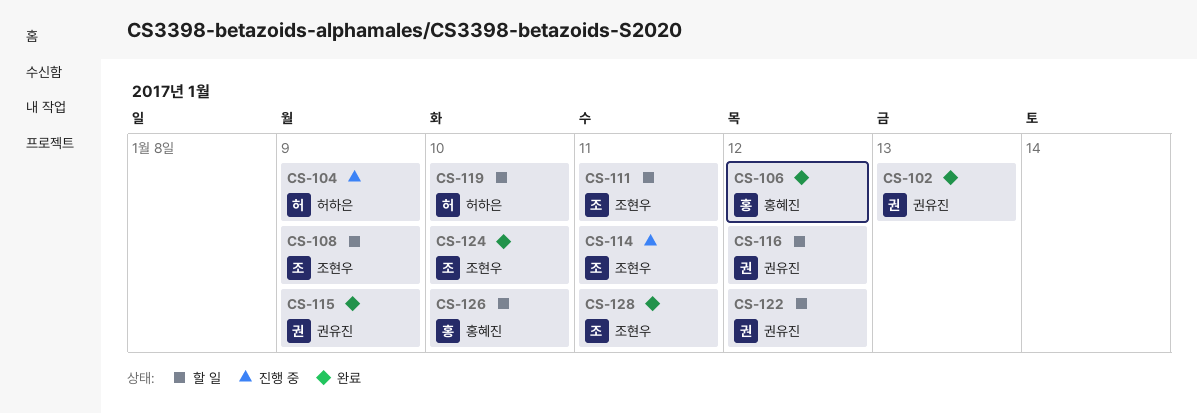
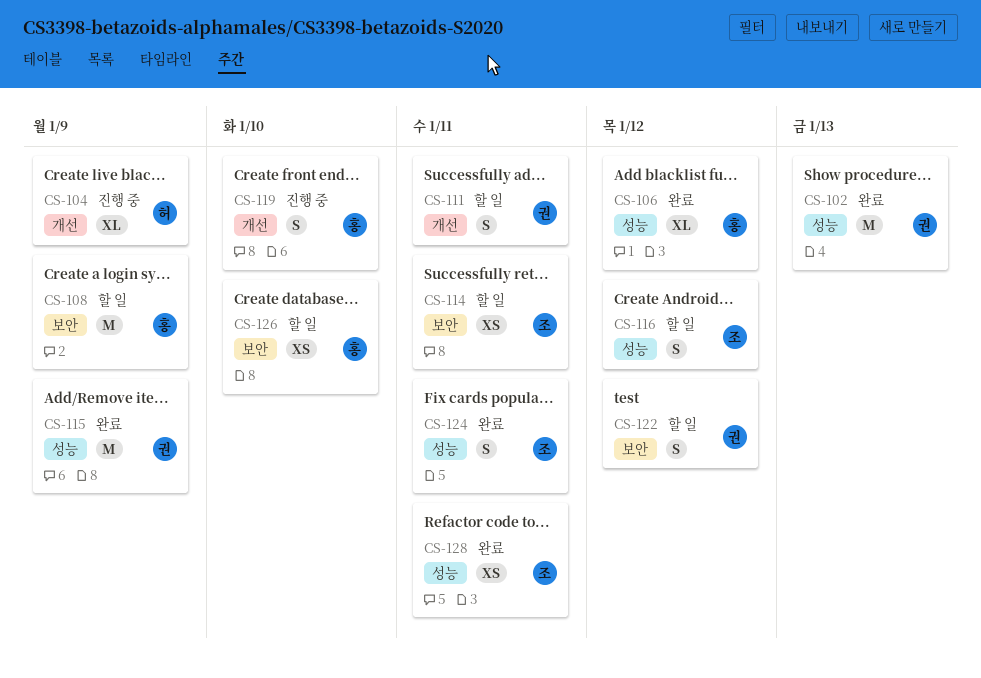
CS-108, owner: 조현우 -> 홍혜진
CS-111, owner: 조현우 -> 권유진
CS-114, status: 진행 중 -> 할 일
CS-116, owner: 권유진 -> 조현우
CS-119, status: 할 일 -> 진행 중
CS-119, owner: 허하은 -> 홍혜진
CS-124, due: Jan 10 -> Jan 11

